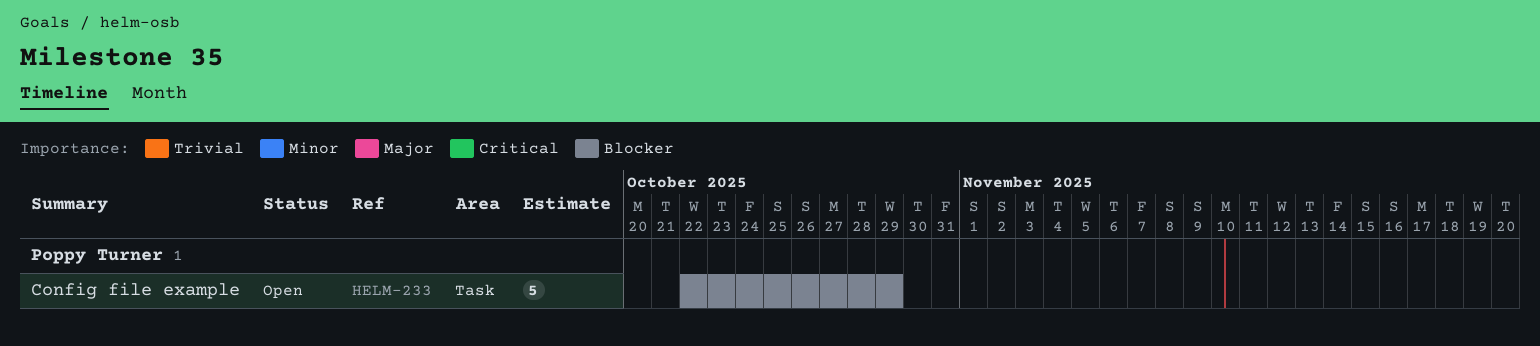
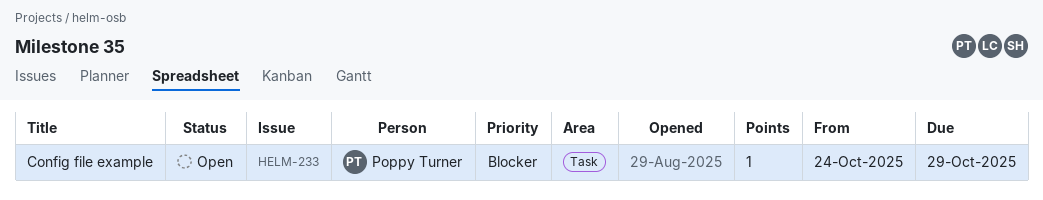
HELM-233, estimate: 5 -> 1
HELM-233, start: Oct 22 -> Oct 24

